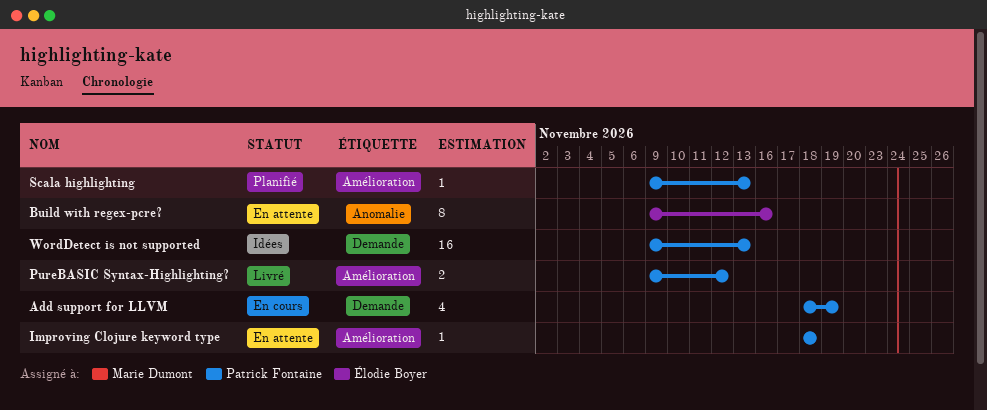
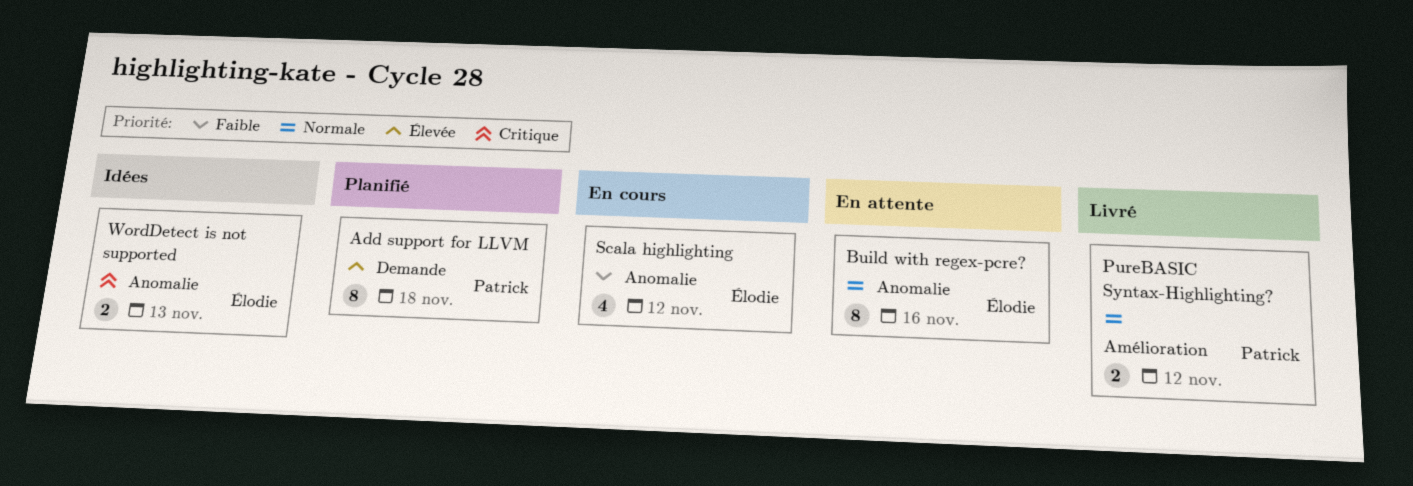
Add support for LLVM, status: En cours -> Planifié
Add support for LLVM, estimate: 4 -> 8
Add support for LLVM, due: Nov 19 -> Nov 18
Improving Clojure keyword type: present -> none
Scala highlighting, status: Planifié -> En cours
Scala highlighting, owner: Patrick Fontaine -> Élodie Boyer
Scala highlighting, label: Amélioration -> Anomalie
Scala highlighting, estimate: 1 -> 4
Scala highlighting, due: Nov 13 -> Nov 12
WordDetect is not supported, owner: Patrick Fontaine -> Élodie Boyer
WordDetect is not supported, label: Demande -> Anomalie
WordDetect is not supported, estimate: 16 -> 2

